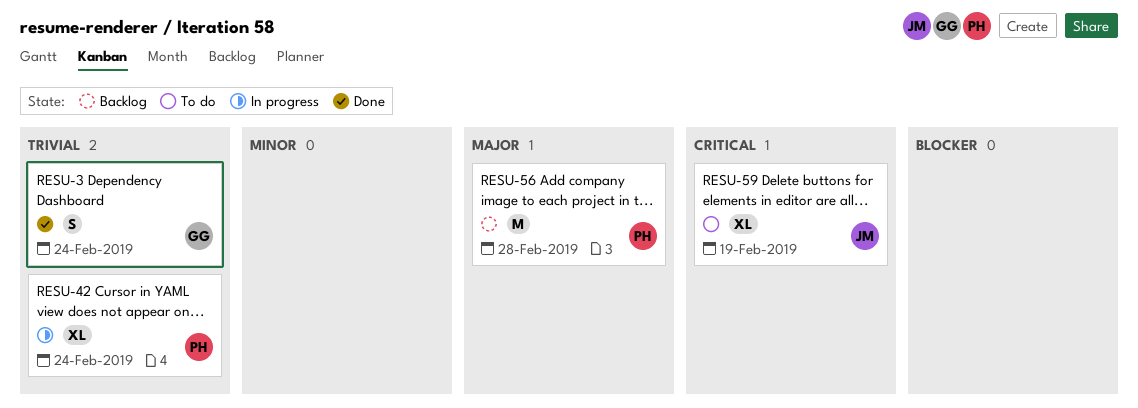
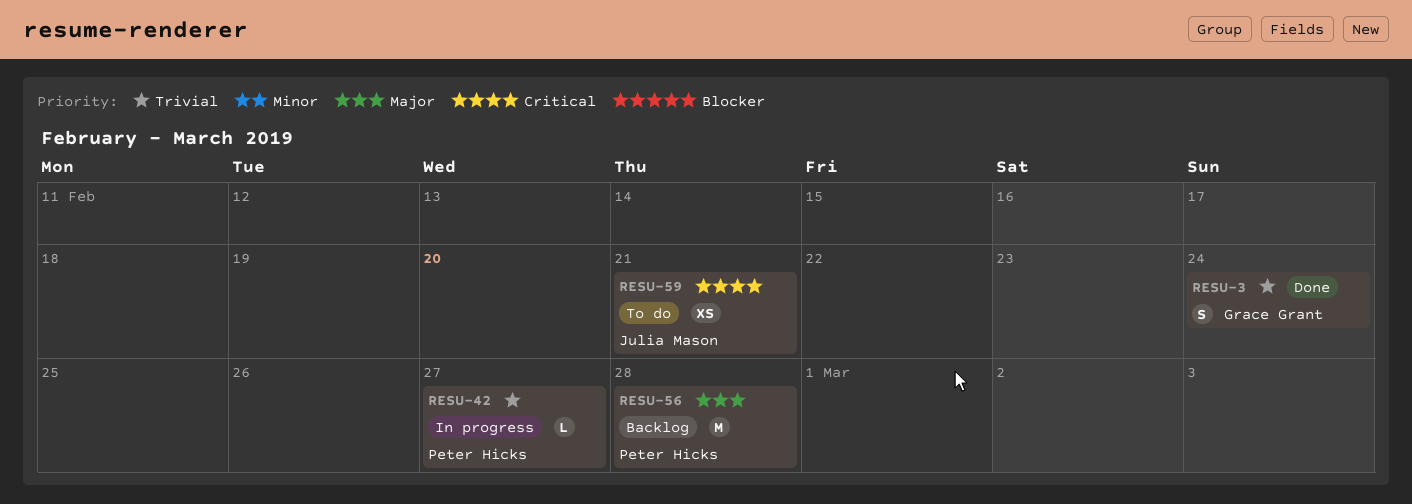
RESU-42, estimate: XL -> L
RESU-42, due: Feb 24 -> Feb 27
RESU-59, estimate: XL -> XS
RESU-59, due: Feb 19 -> Feb 21

